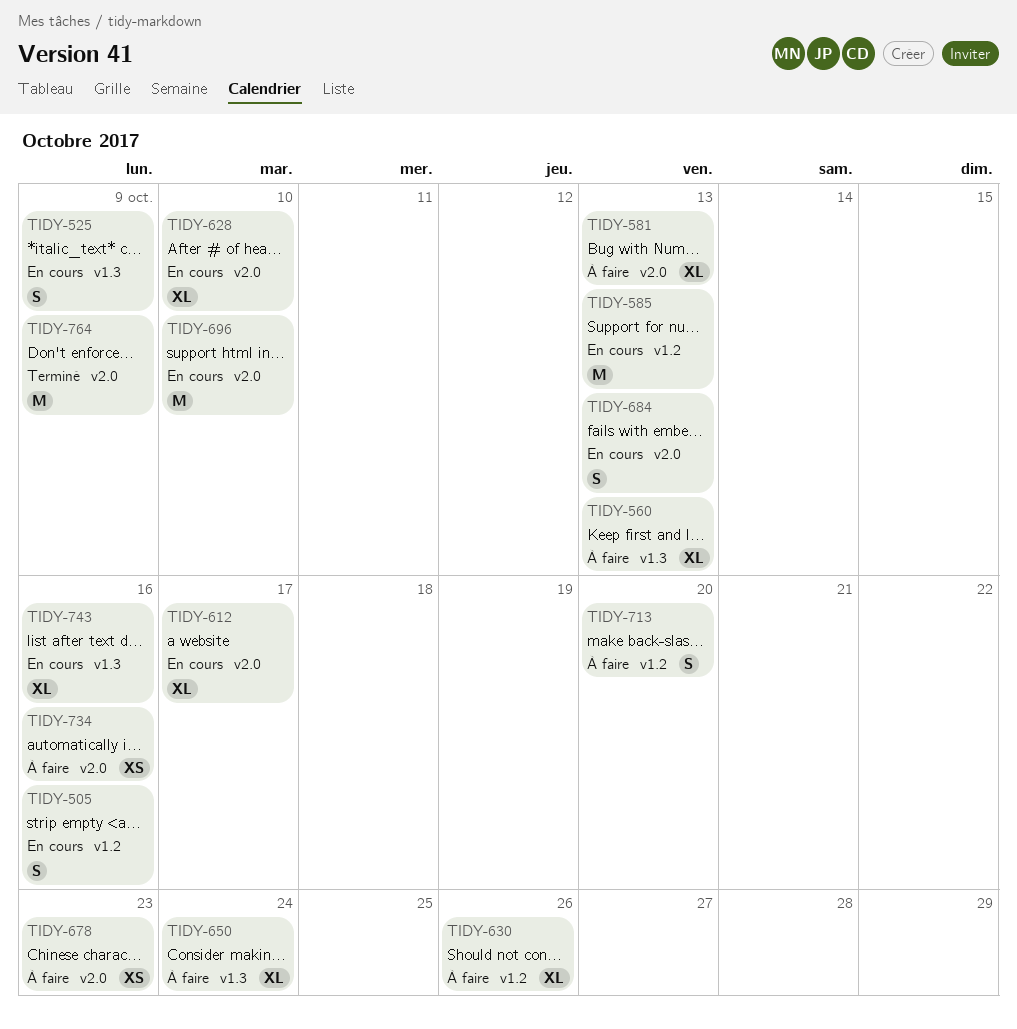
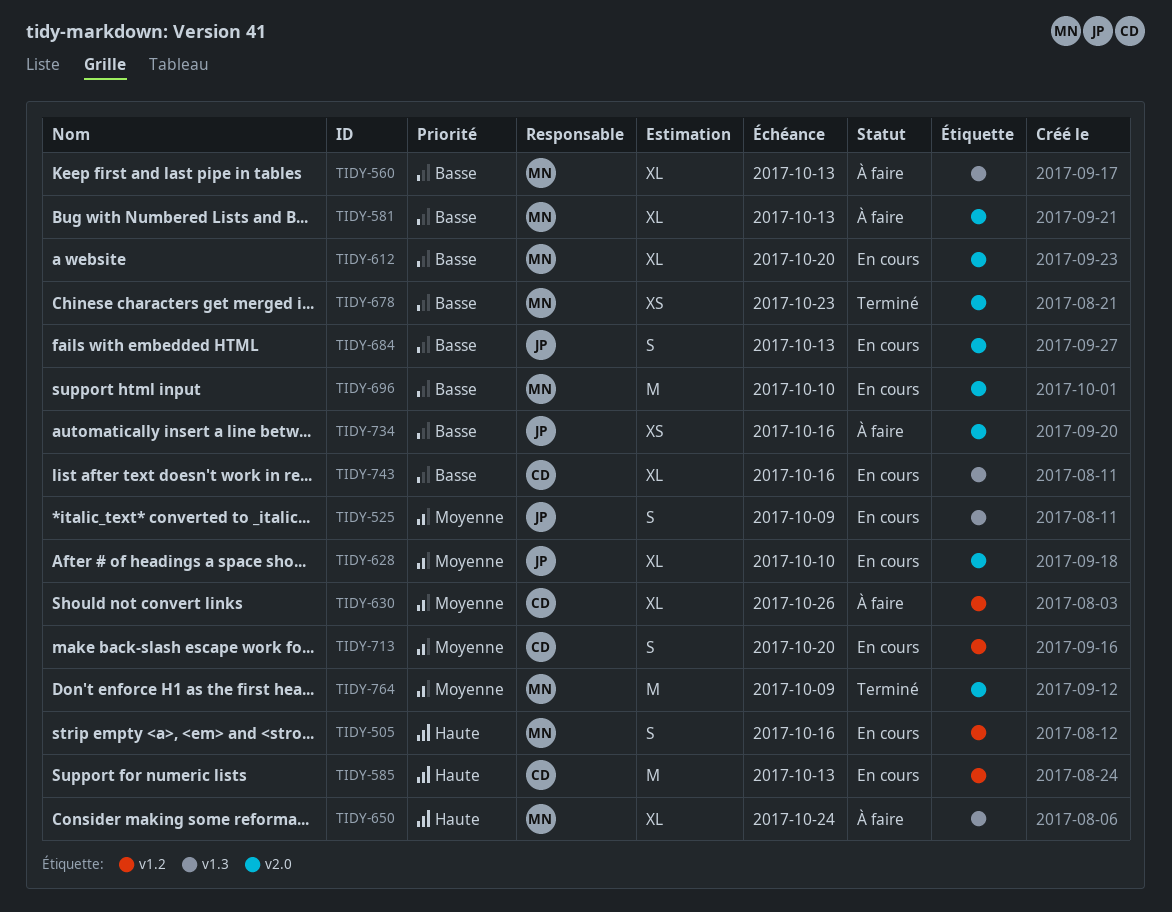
TIDY-612, due: Oct 17 -> Oct 20
TIDY-678, status: À faire -> Terminé
TIDY-713, status: À faire -> En cours

